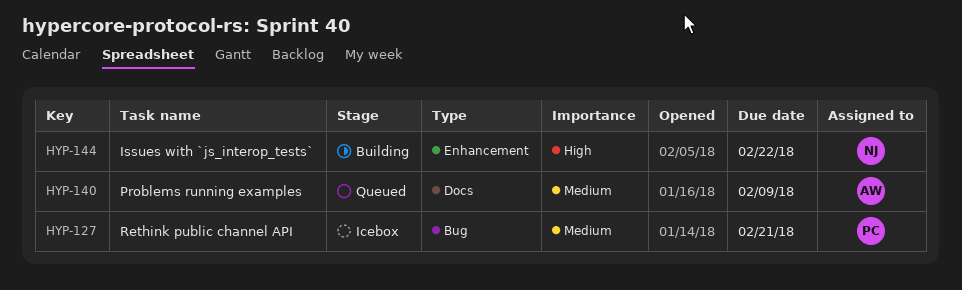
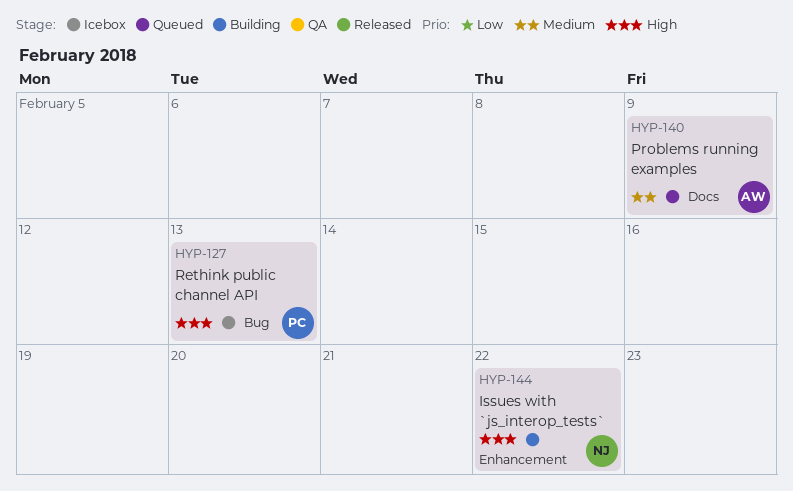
HYP-127, priority: Medium -> High
HYP-127, due: Feb 21 -> Feb 13

